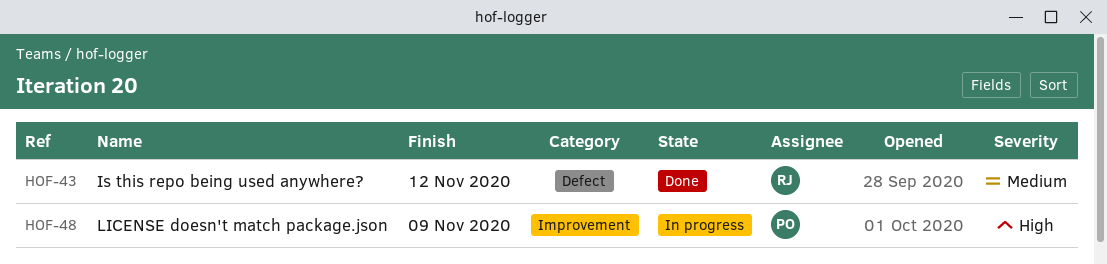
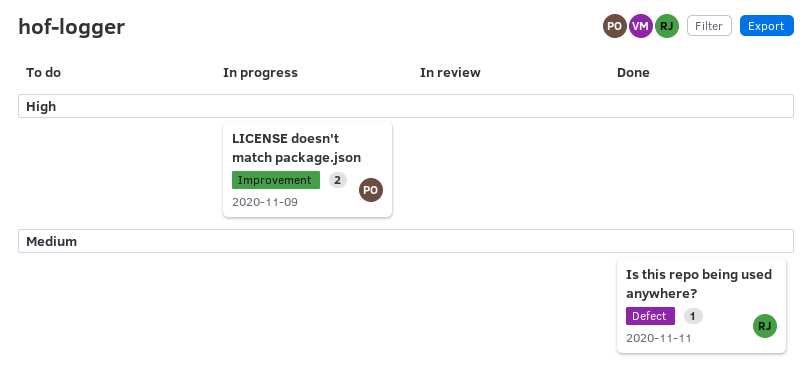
Is this repo being used anywhere?, due: Nov 12 -> Nov 11

